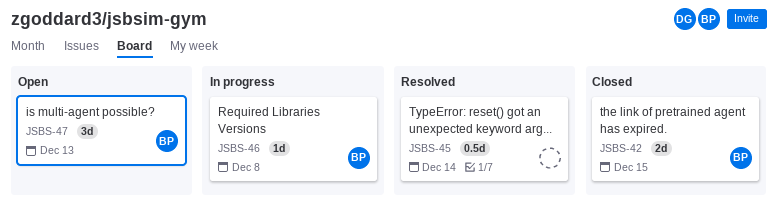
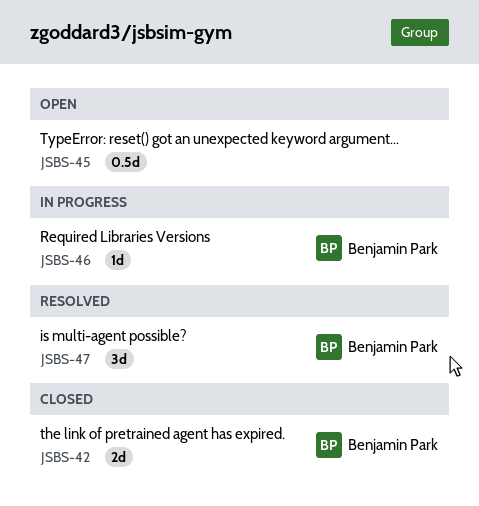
JSBS-45, status: Resolved -> Open
JSBS-47, status: Open -> Resolved

